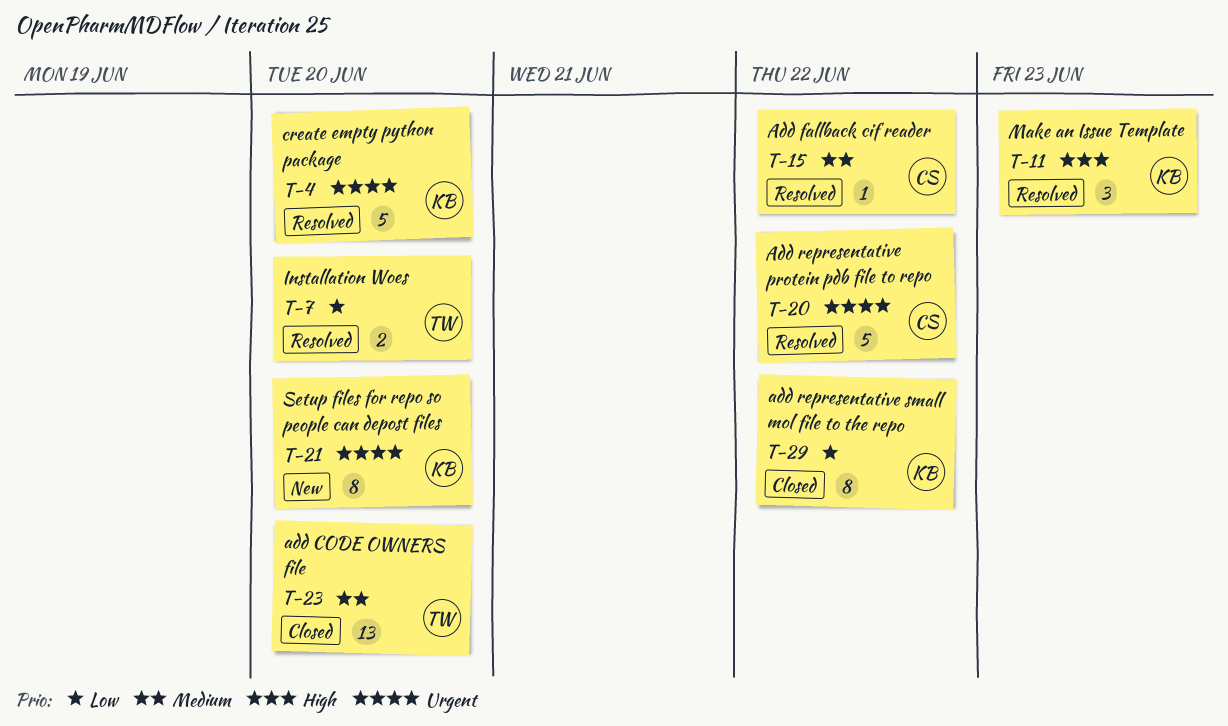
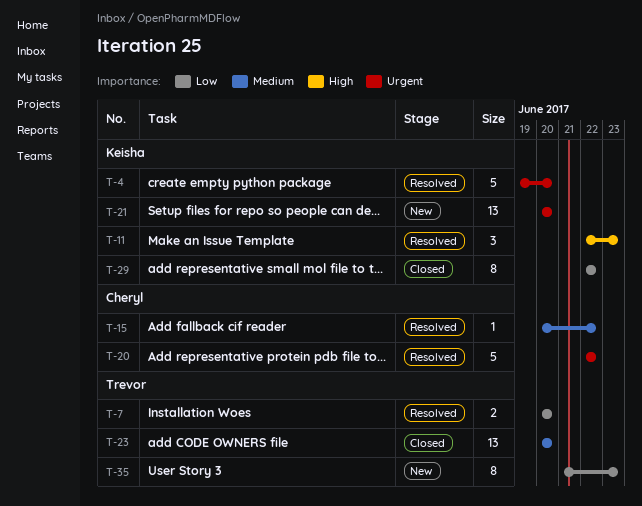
T-21, estimate: 8 -> 13
T-35: none -> present

